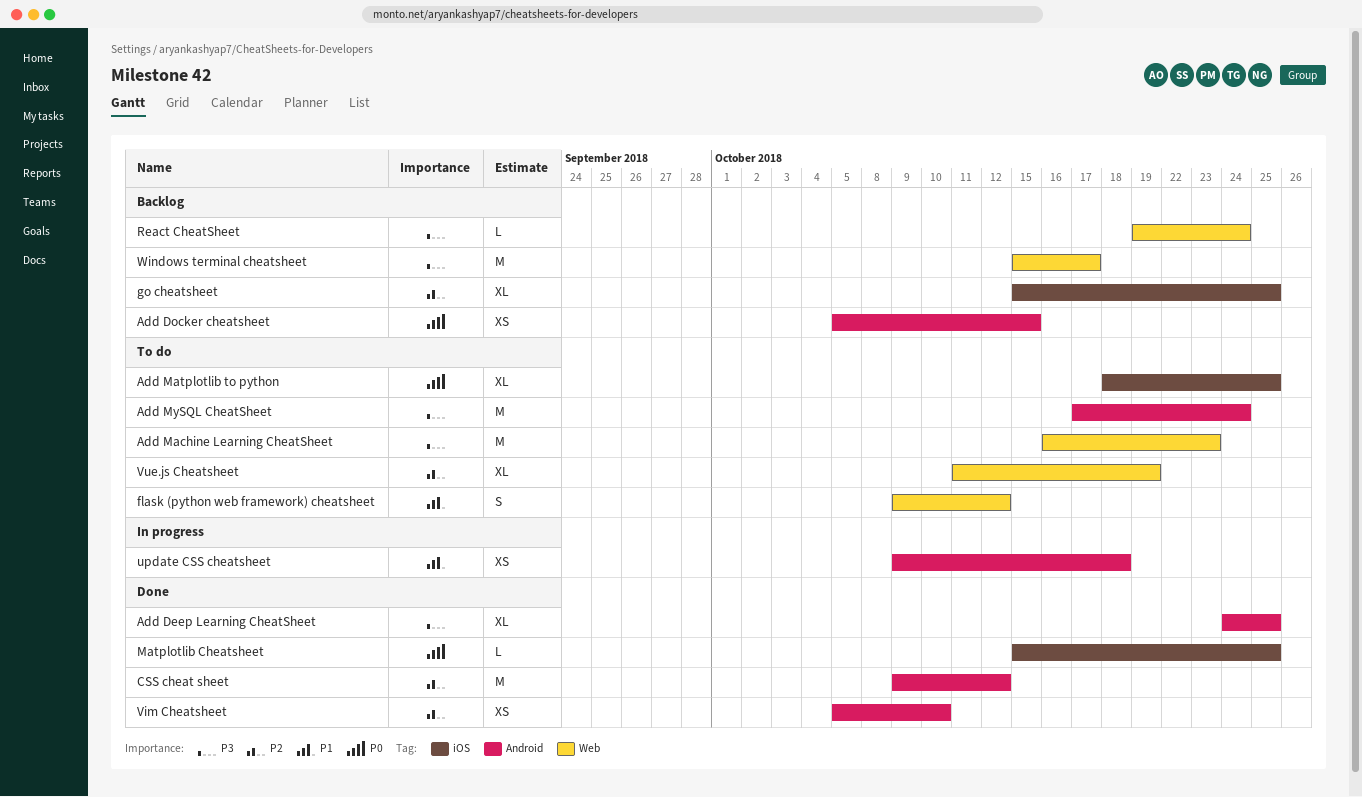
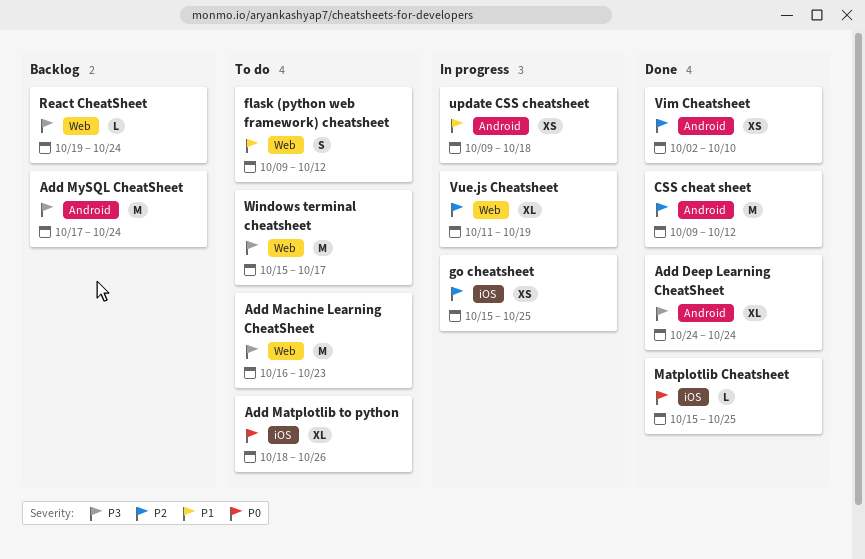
Add Deep Learning CheatSheet, due: Oct 25 -> Oct 24
Add Docker cheatsheet: present -> none
Add Matplotlib to python, due: Oct 25 -> Oct 26
Add MySQL CheatSheet, status: To do -> Backlog
go cheatsheet, status: Backlog -> In progress
go cheatsheet, estimate: XL -> XS
Vim Cheatsheet, start: Oct 5 -> Oct 2
Vue.js Cheatsheet, status: To do -> In progress
Windows terminal cheatsheet, status: Backlog -> To do

